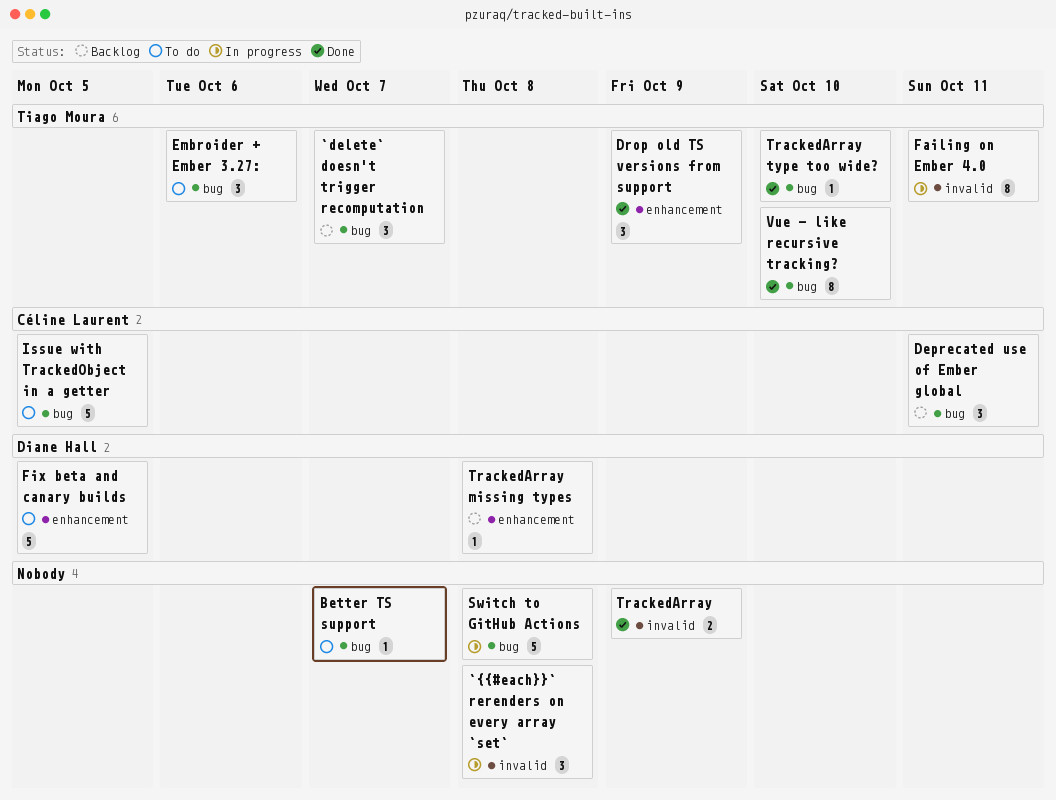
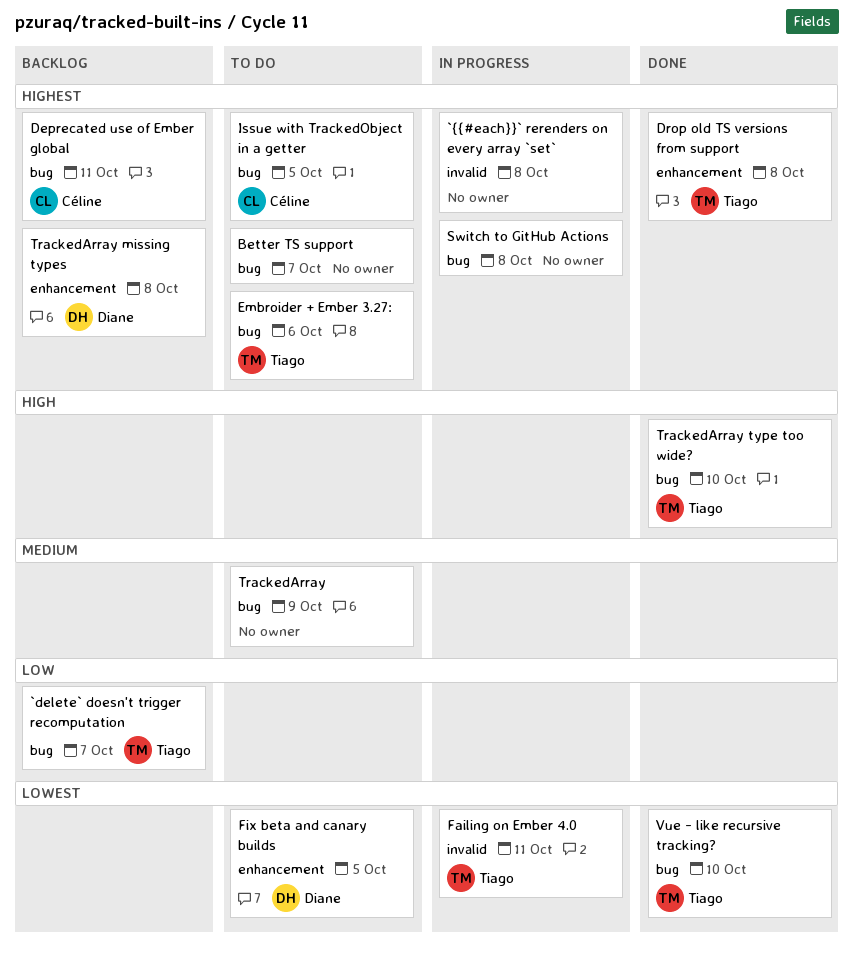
Drop old TS versions from support, due: Oct 9 -> Oct 8
TrackedArray, status: Done -> To do
TrackedArray, label: invalid -> bug

